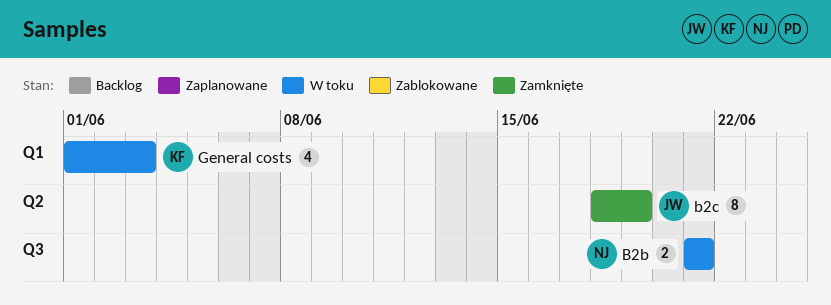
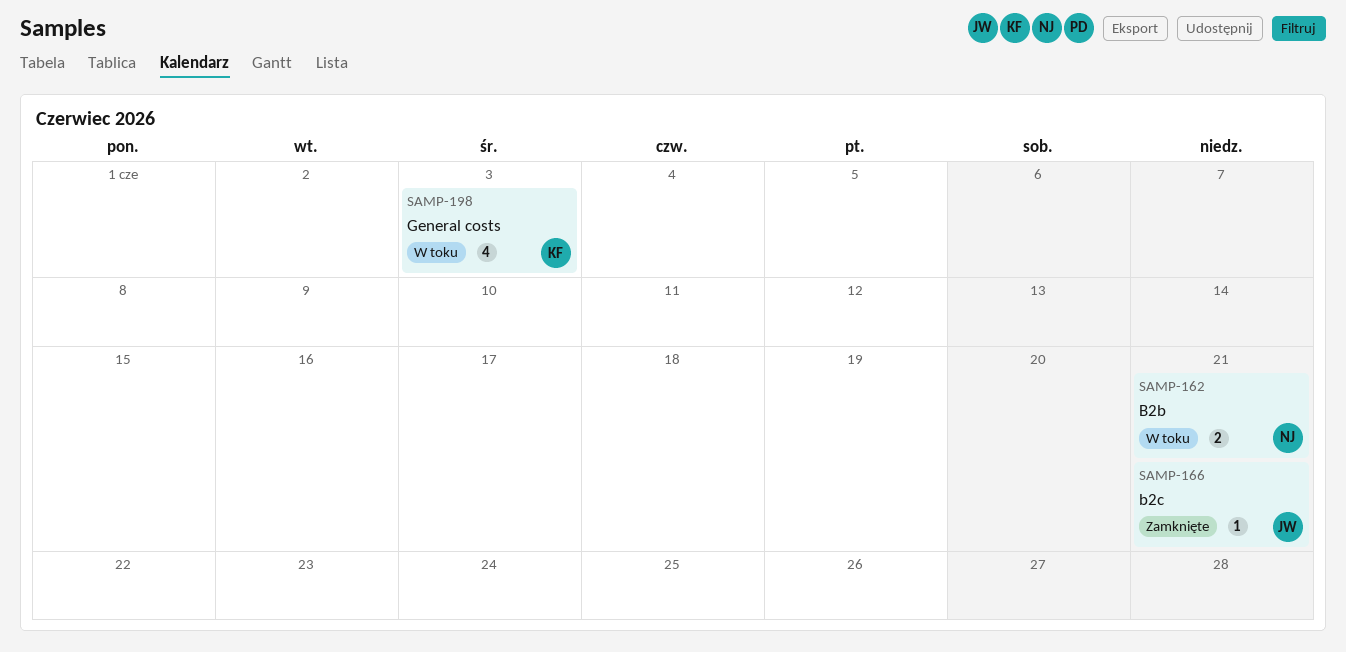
b2c, estimate: 8 -> 1
b2c, due: Jun 19 -> Jun 21

